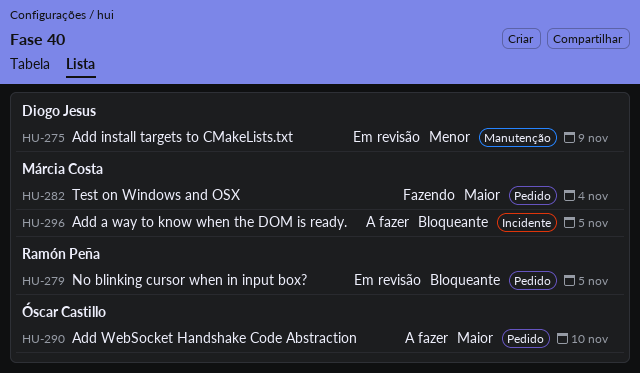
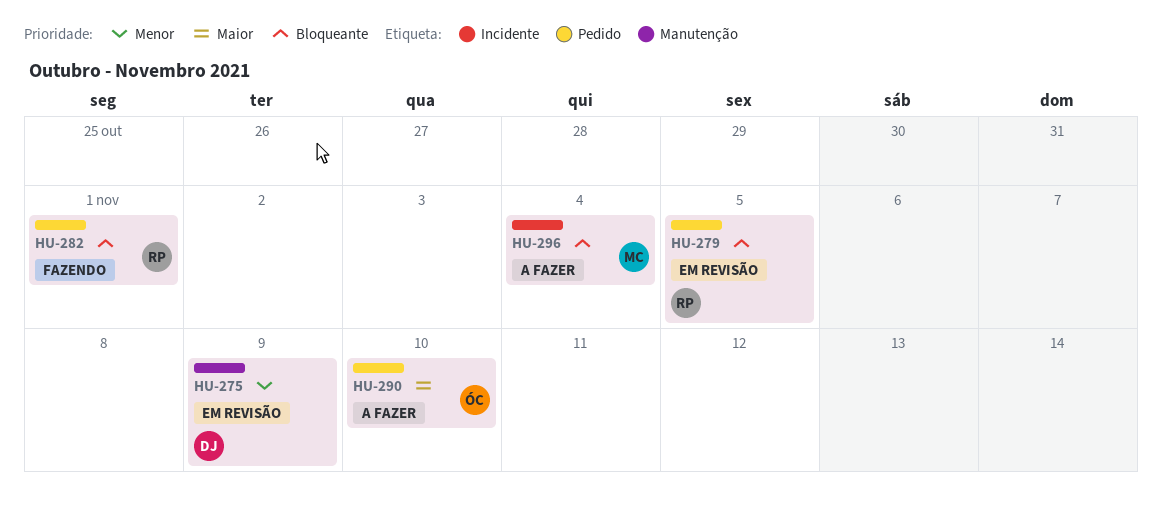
HU-282, owner: Márcia Costa -> Ramón Peña
HU-282, priority: Maior -> Bloqueante
HU-282, due: Nov 4 -> Nov 1
HU-296, due: Nov 5 -> Nov 4

